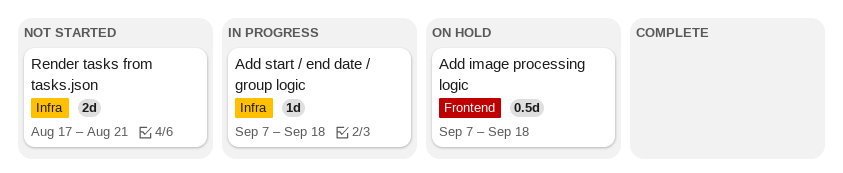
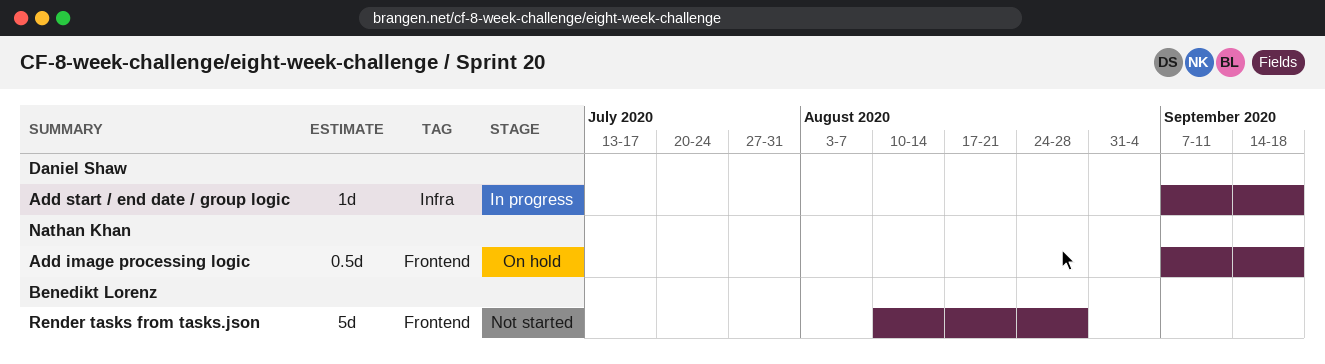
Render tasks from tasks.json, label: Infra -> Frontend
Render tasks from tasks.json, estimate: 2d -> 5d
Render tasks from tasks.json, start: Aug 17 -> Aug 10
Render tasks from tasks.json, due: Aug 21 -> Aug 28

